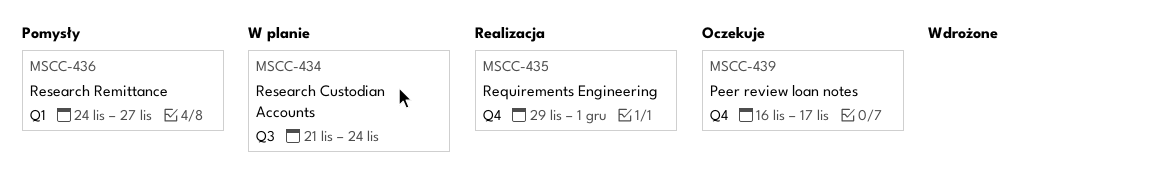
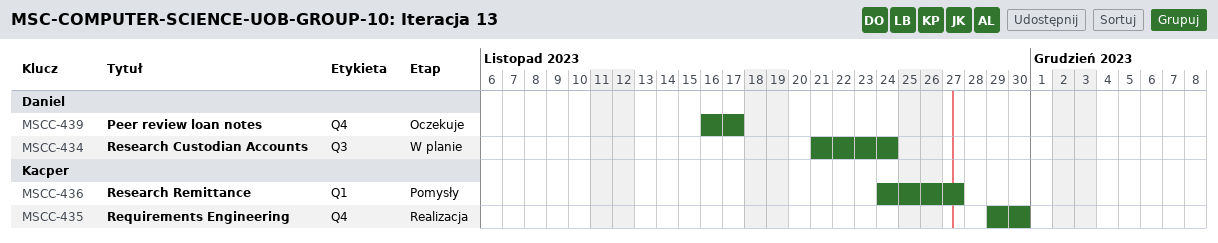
MSCC-435, due: Dec 1 -> Nov 30

